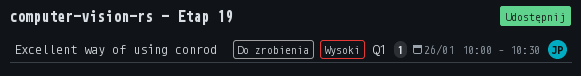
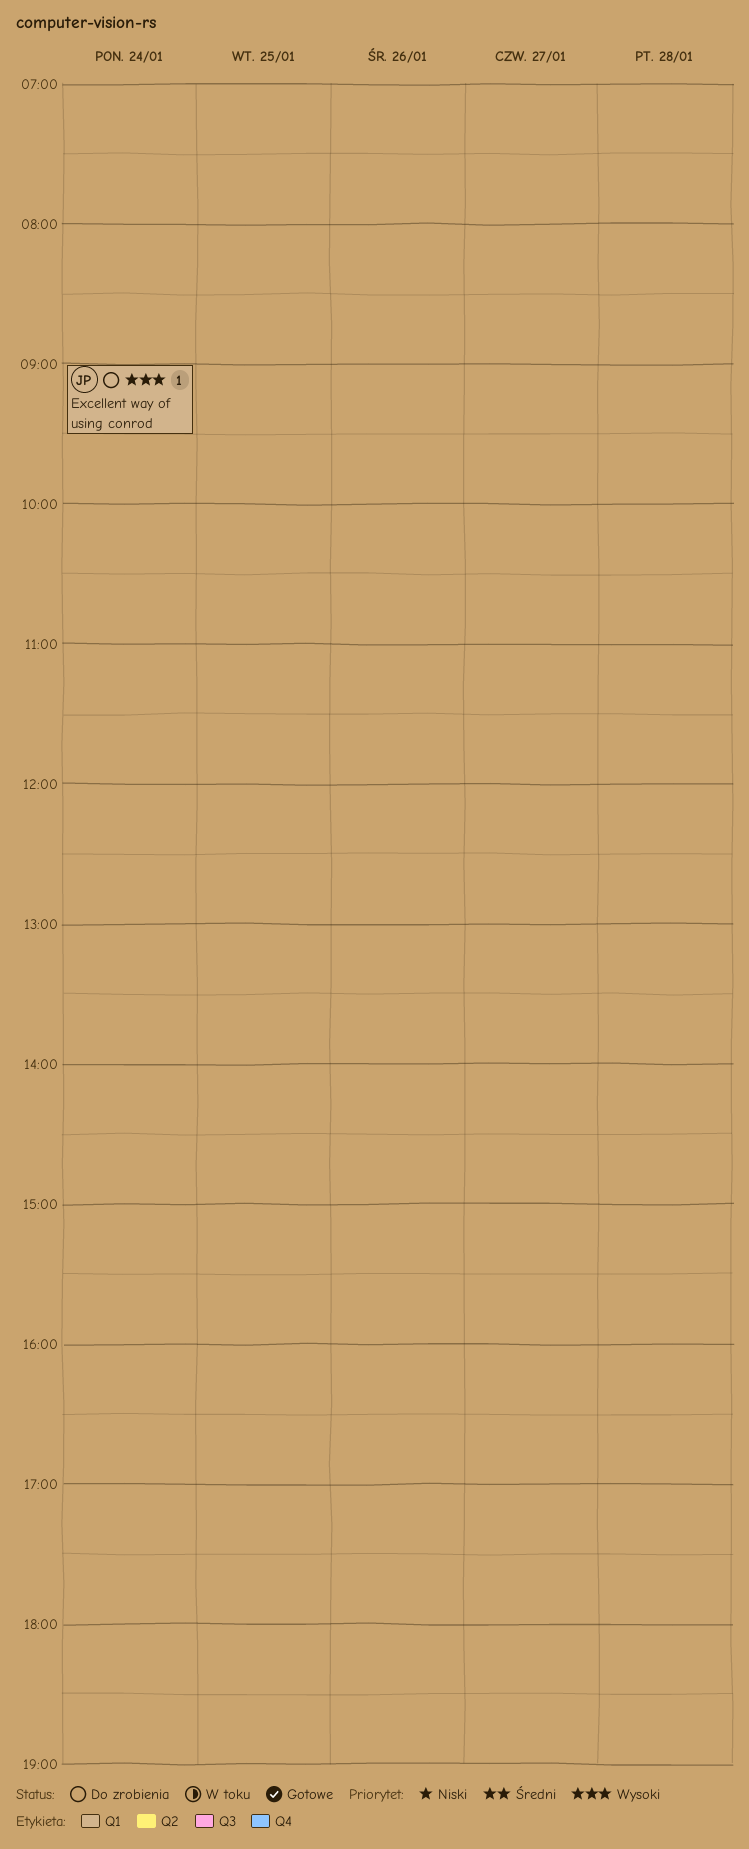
Excellent way of using conrod, day: Jan 26 -> Jan 24
Excellent way of using conrod, begins: 10:00 -> 09:00
Excellent way of using conrod, ends: 10:30 -> 09:30

